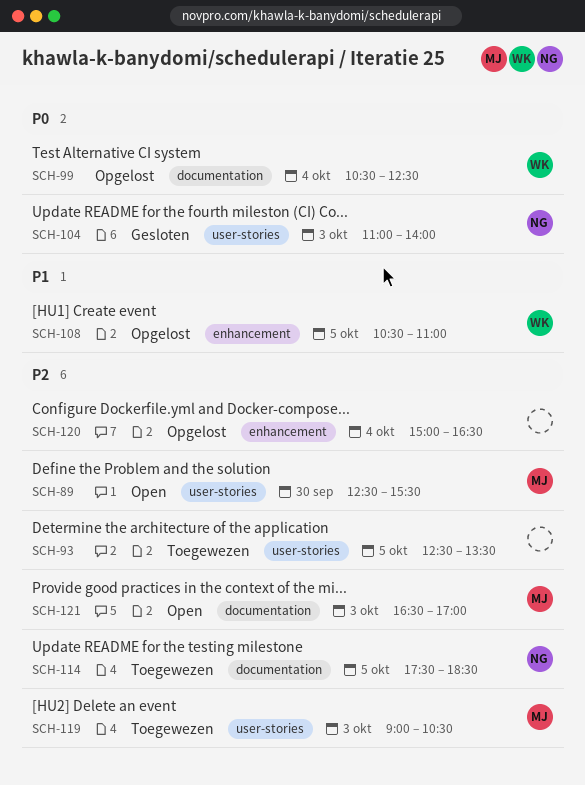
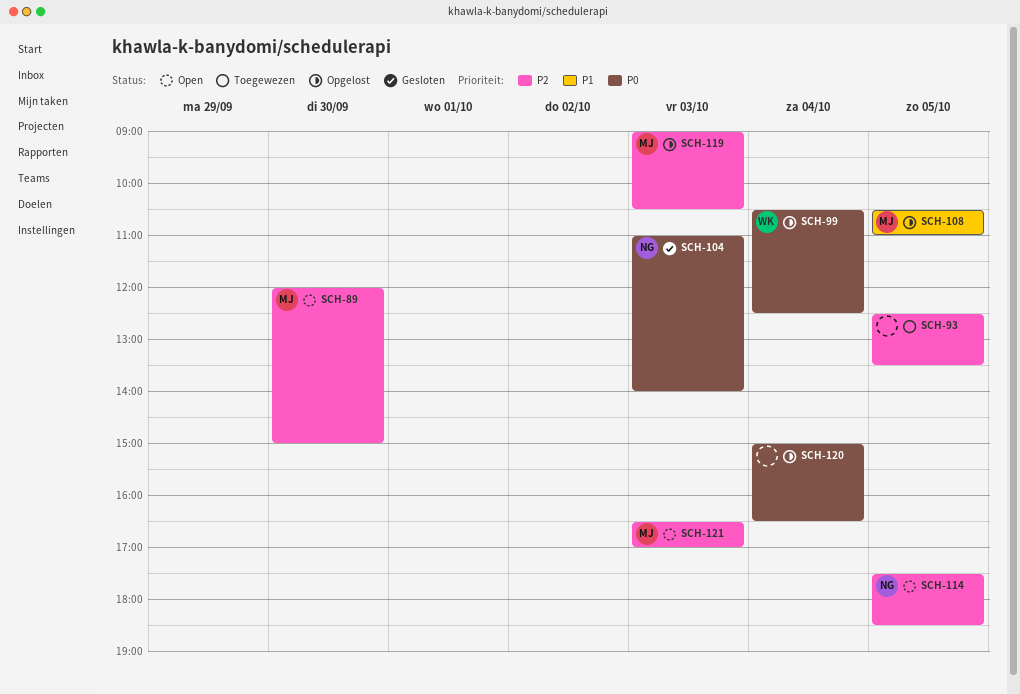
SCH-89, begins: 12:30 -> 12:00
SCH-89, ends: 15:30 -> 15:00
SCH-108, owner: WK -> MJ
SCH-114, status: Toegewezen -> Open
SCH-119, status: Toegewezen -> Opgelost
SCH-120, priority: P2 -> P0

